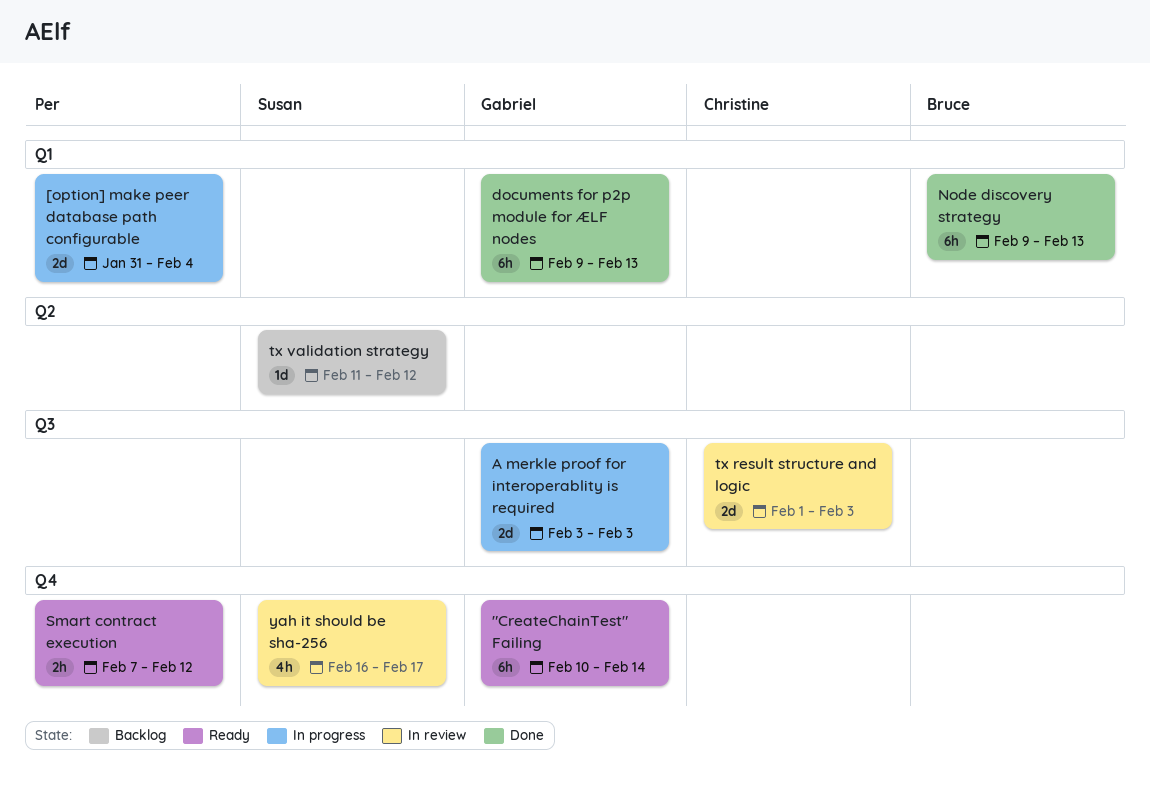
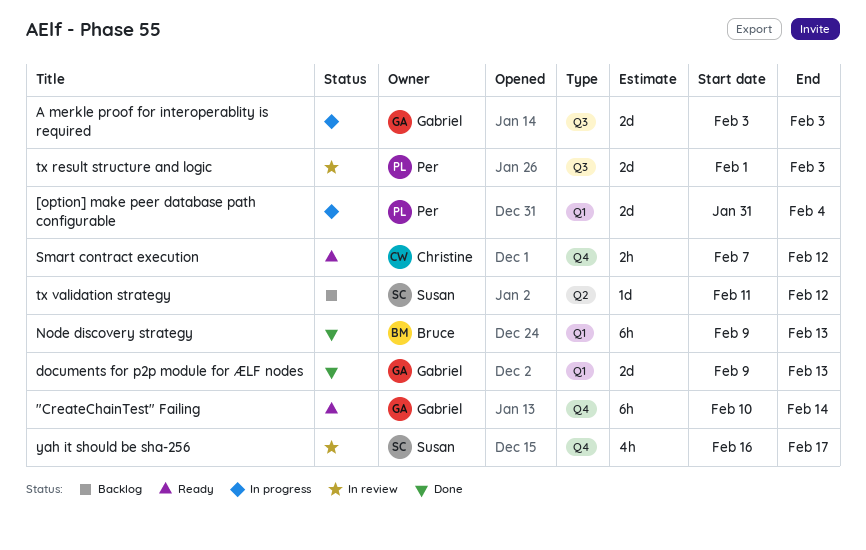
documents for p2p module for ÆLF nodes, estimate: 6h -> 2d
Smart contract execution, owner: Per -> Christine
tx result structure and logic, owner: Christine -> Per

